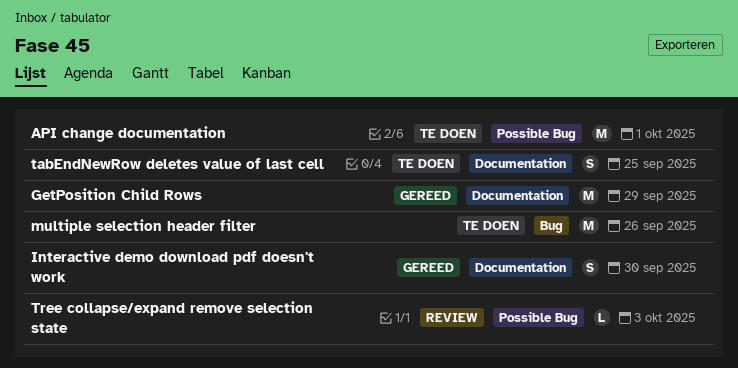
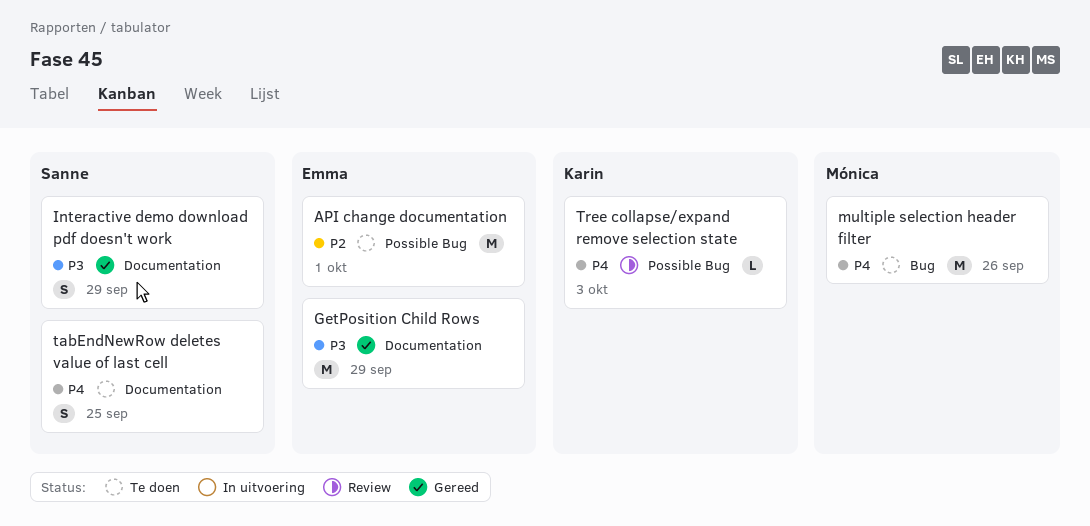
Interactive demo download pdf doesn't work, due: Sep 30 -> Sep 29

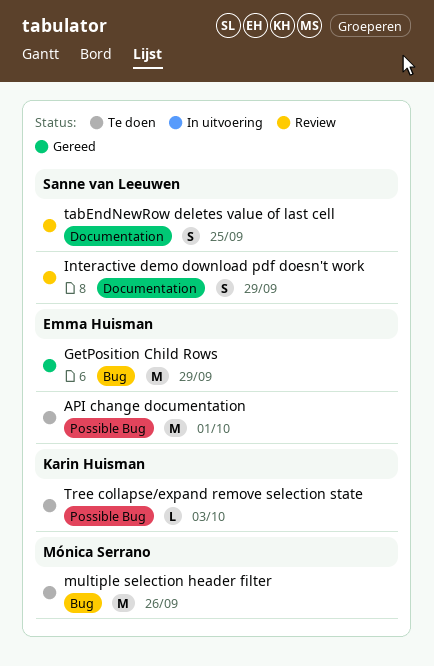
GetPosition Child Rows, label: Documentation -> Bug
Interactive demo download pdf doesn't work, status: Gereed -> Review
tabEndNewRow deletes value of last cell, status: Te doen -> Review
Tree collapse/expand remove selection state, status: Review -> Te doen

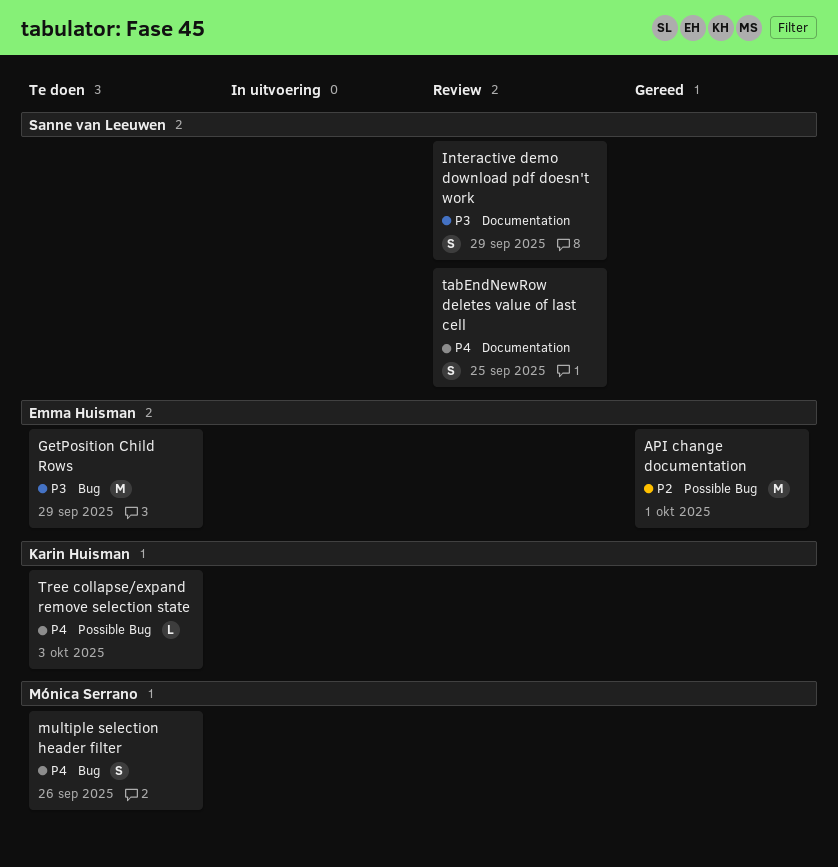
API change documentation, status: Te doen -> Gereed
GetPosition Child Rows, status: Gereed -> Te doen
multiple selection header filter, estimate: M -> S

